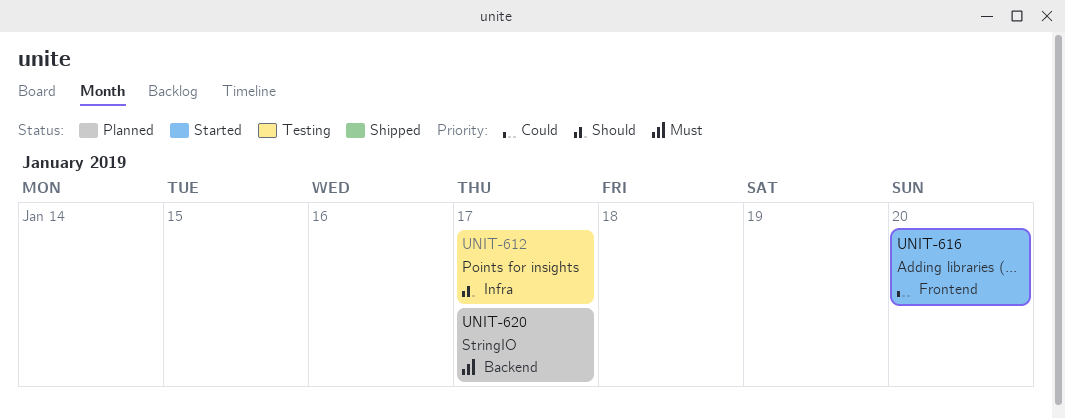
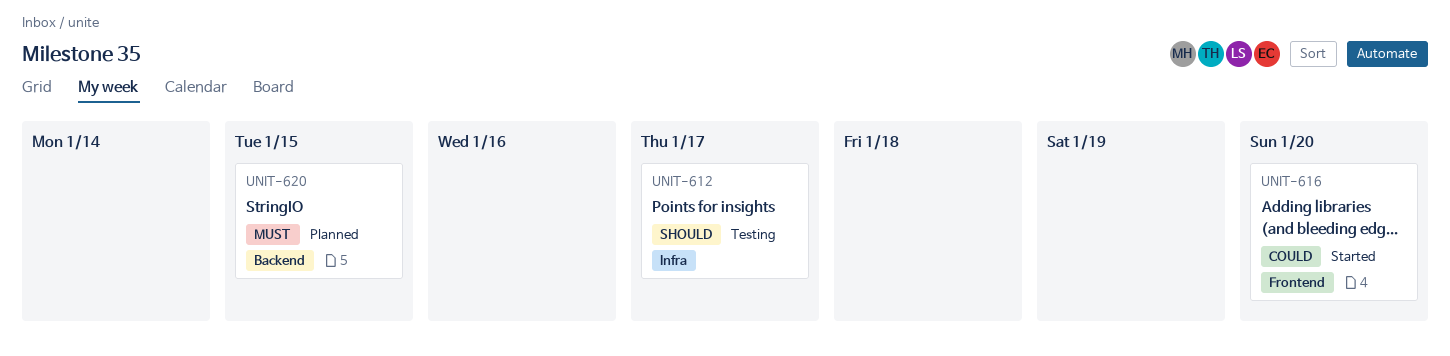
UNIT-620, due: Jan 17 -> Jan 15

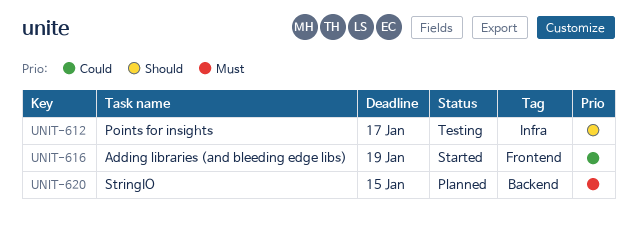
UNIT-616, due: Jan 20 -> Jan 19

